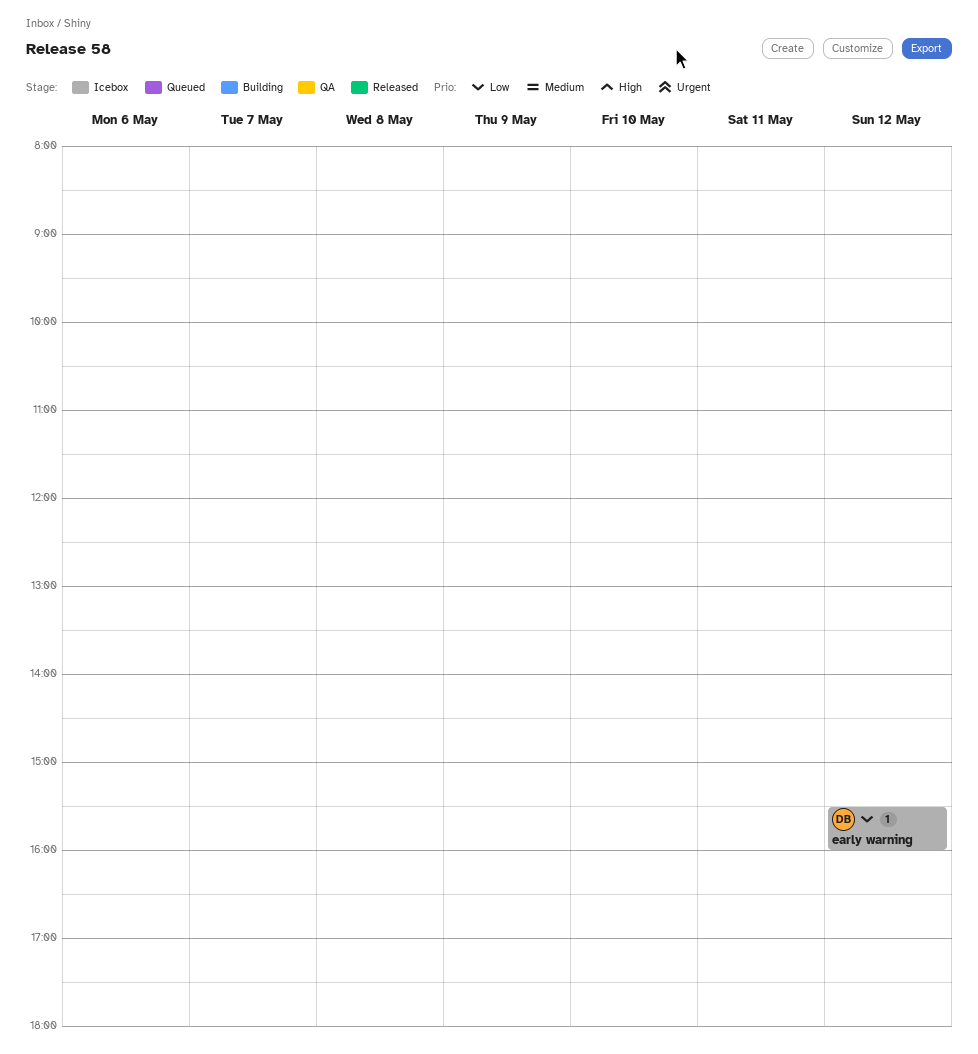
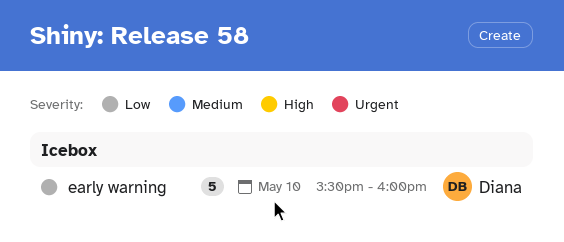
early warning, estimate: 1 -> 5
early warning, day: May 12 -> May 10

